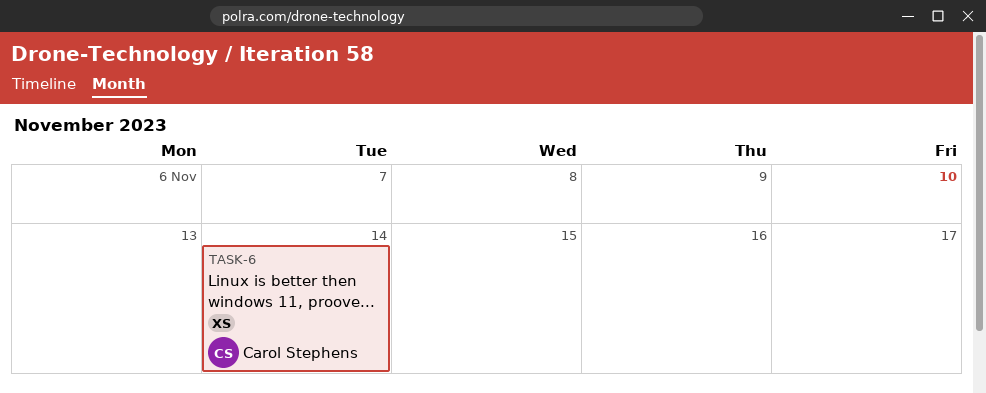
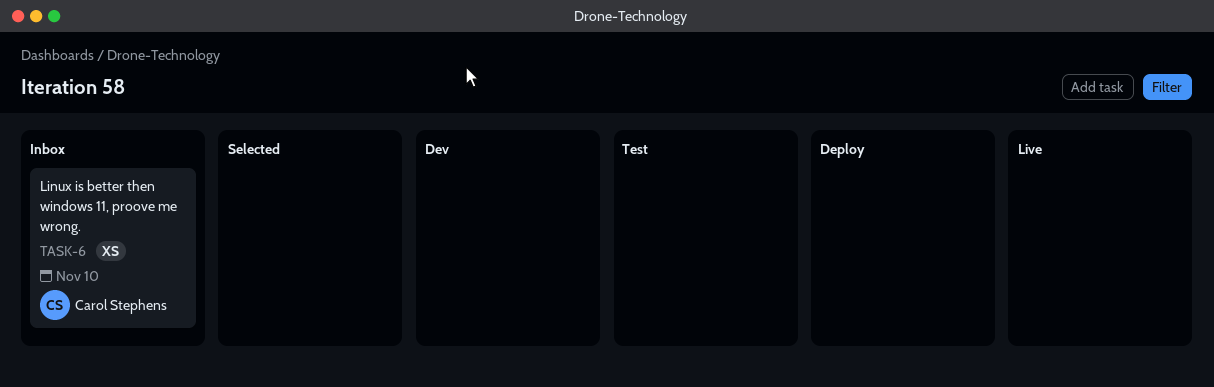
TASK-6, due: Nov 14 -> Nov 10

